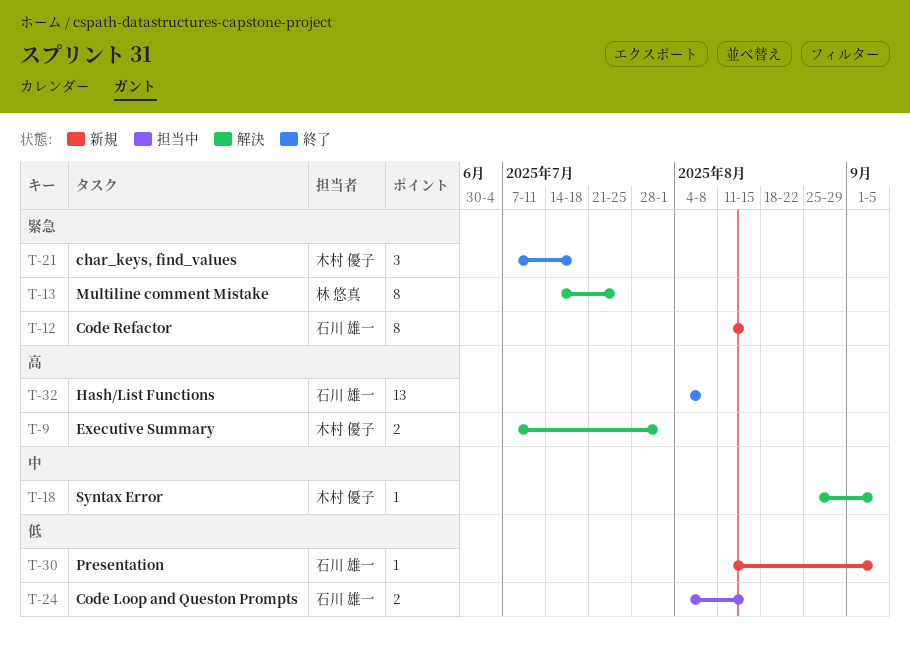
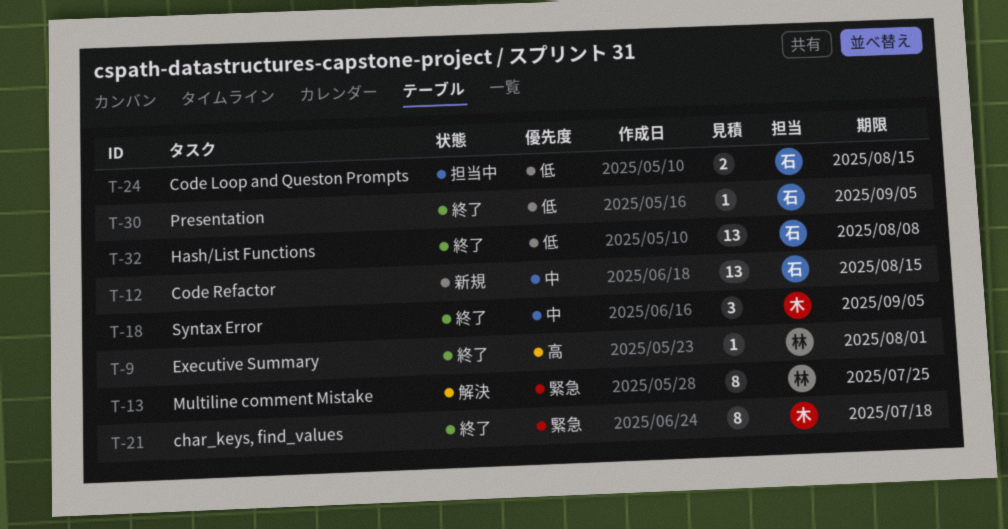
T-9, status: 解決 -> 終了
T-9, owner: 木村 優子 -> 林 悠真
T-9, estimate: 2 -> 1
T-12, priority: 緊急 -> 中
T-12, estimate: 8 -> 13
T-18, status: 解決 -> 終了
T-18, estimate: 1 -> 3
T-21, estimate: 3 -> 8
T-30, status: 新規 -> 終了
T-32, priority: 高 -> 低

